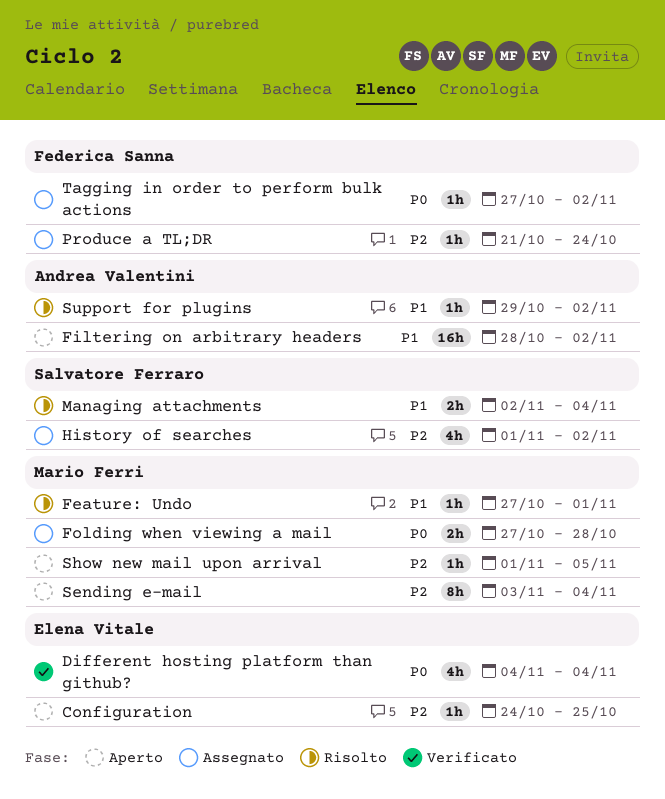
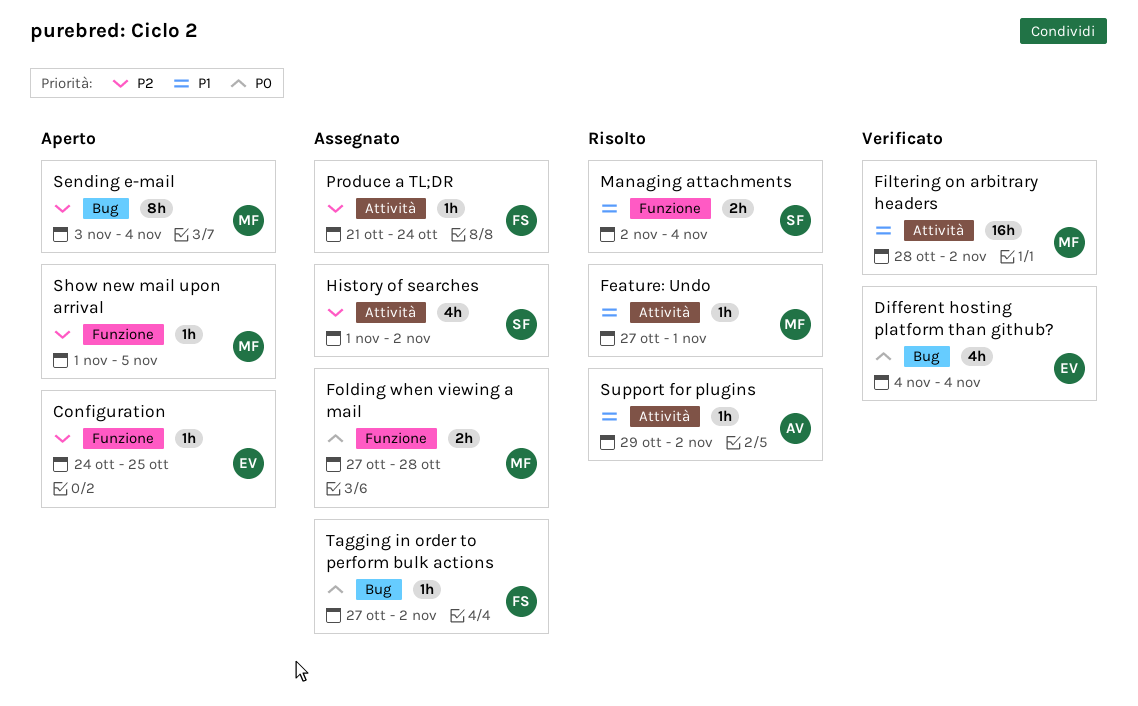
Filtering on arbitrary headers, status: Aperto -> Verificato
Filtering on arbitrary headers, owner: Andrea Valentini -> Mario Ferri

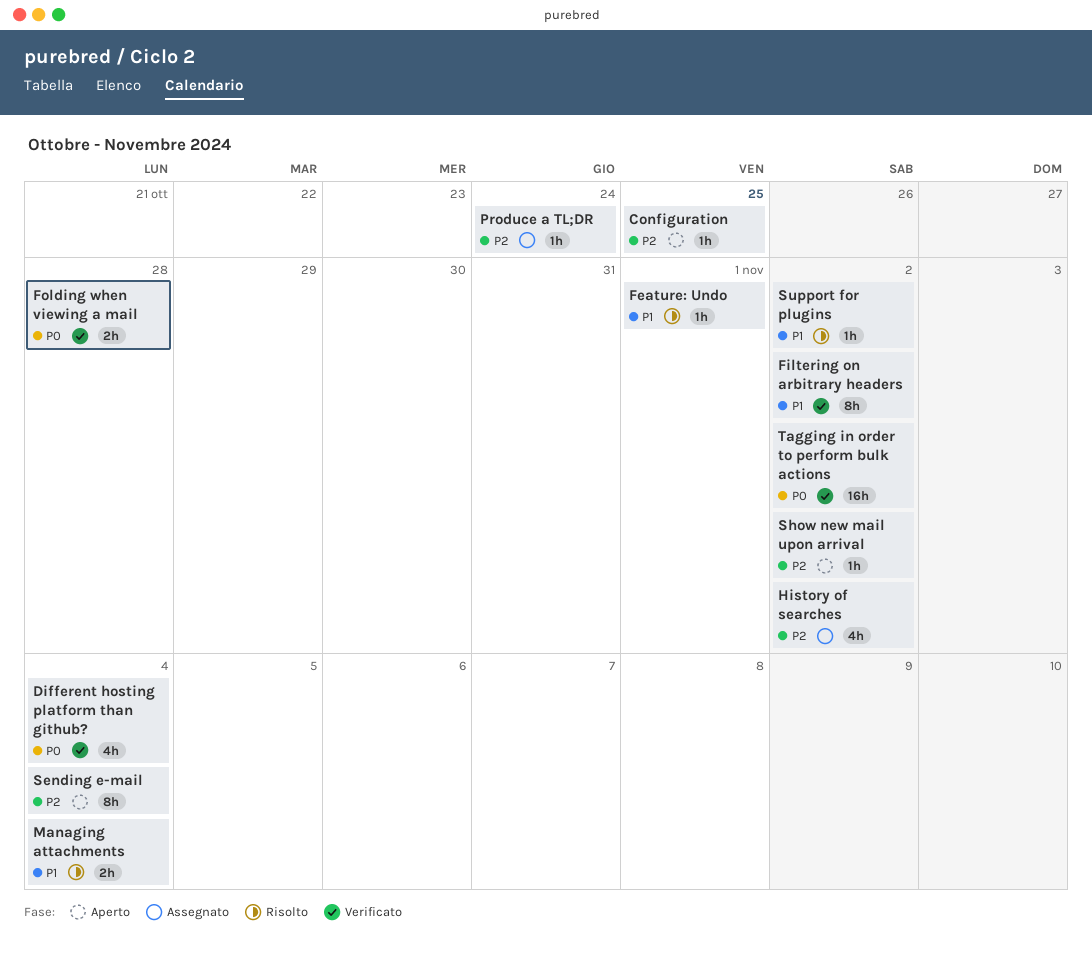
Filtering on arbitrary headers, estimate: 16h -> 8h
Folding when viewing a mail, status: Assegnato -> Verificato
Show new mail upon arrival, due: Nov 5 -> Nov 2
Tagging in order to perform bulk actions, status: Assegnato -> Verificato
Tagging in order to perform bulk actions, estimate: 1h -> 16h

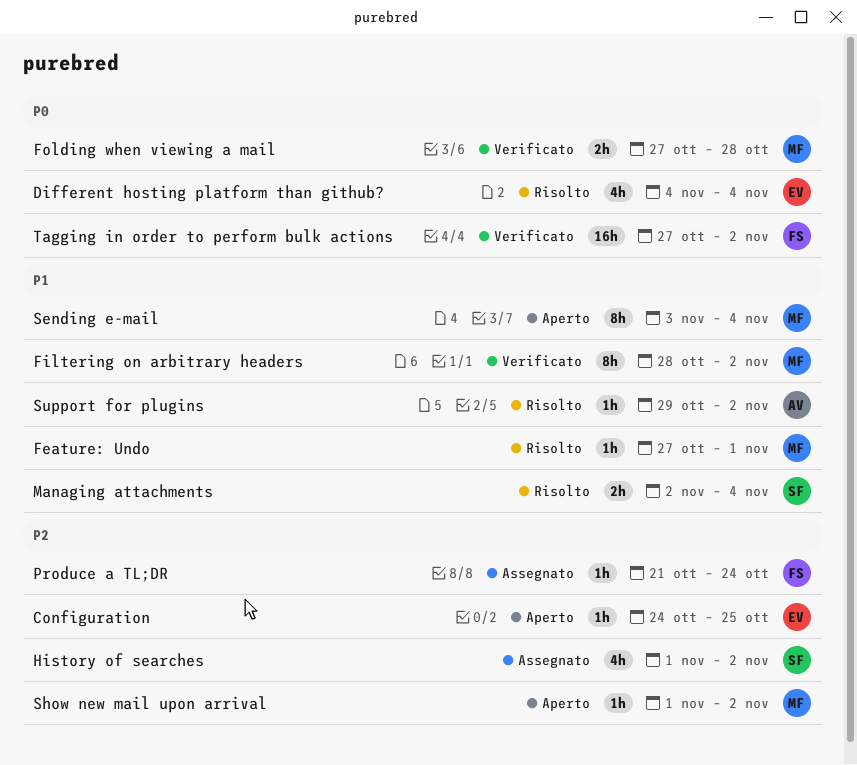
Different hosting platform than github?, status: Verificato -> Risolto
Sending e-mail, priority: P2 -> P1

